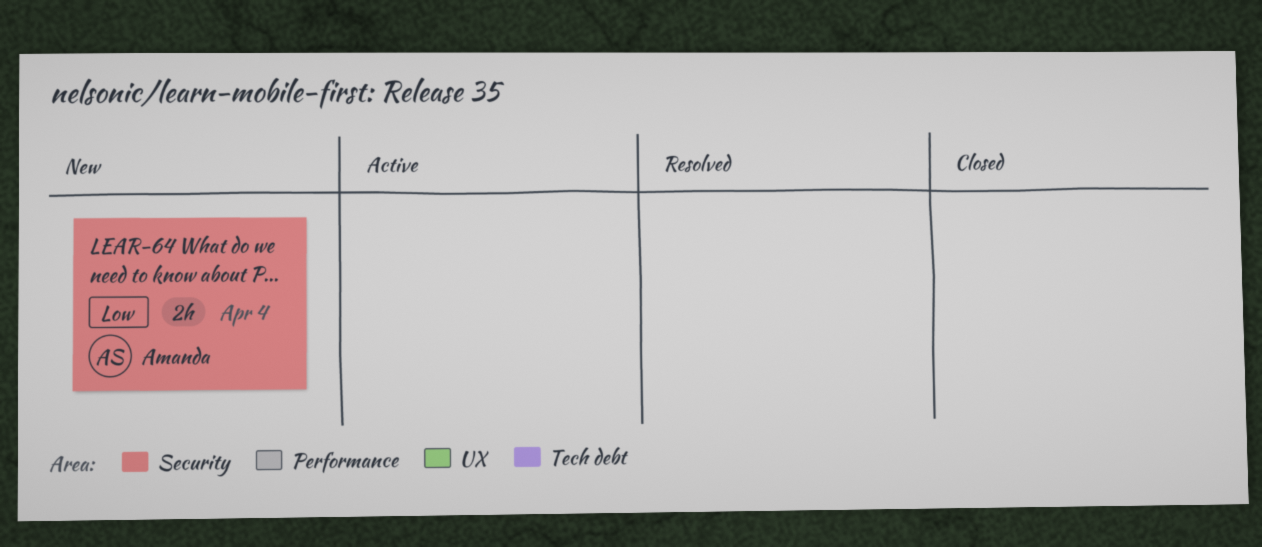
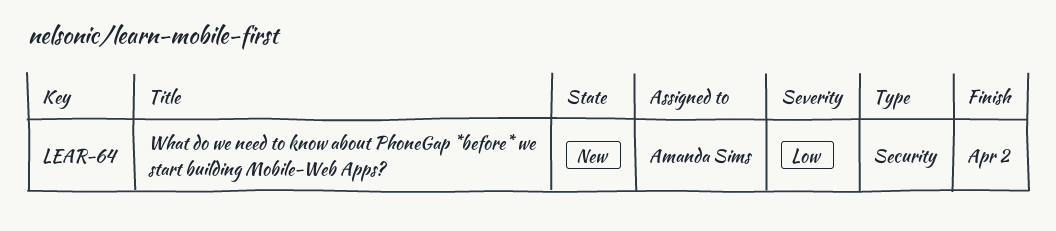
LEAR-64, due: Apr 4 -> Apr 2

